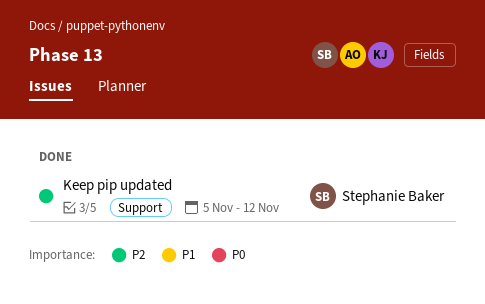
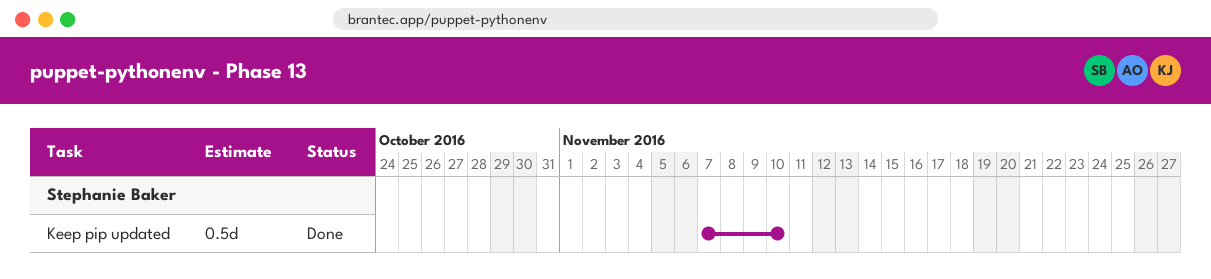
Keep pip updated, start: Nov 5 -> Nov 7
Keep pip updated, due: Nov 12 -> Nov 10

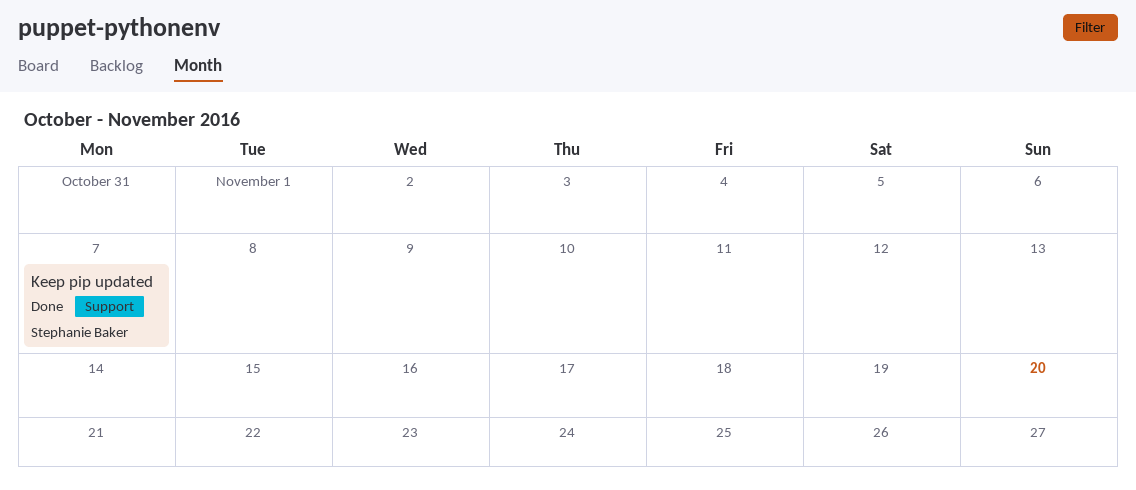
Keep pip updated, due: Nov 10 -> Nov 7

